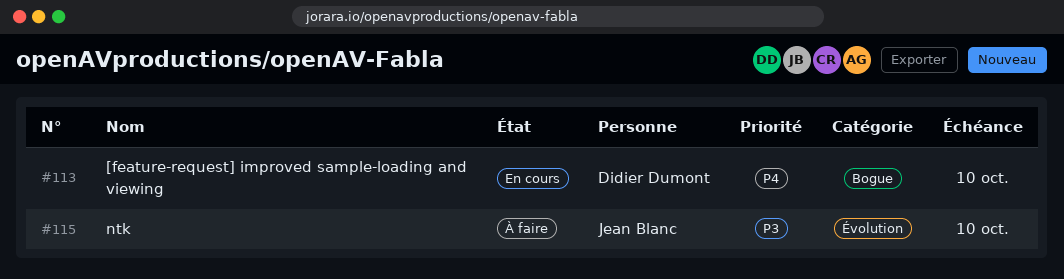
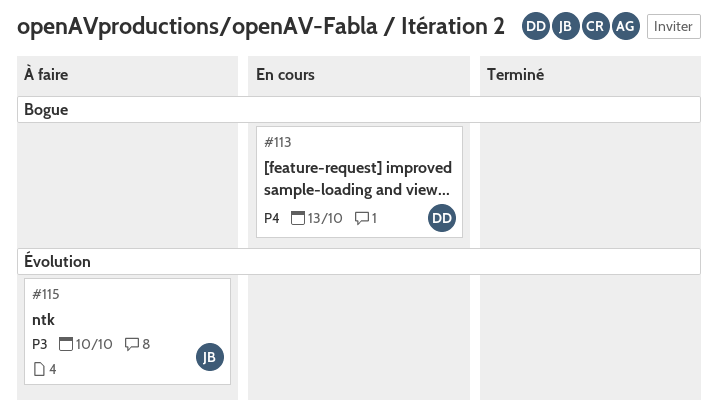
#113, due: Oct 10 -> Oct 13

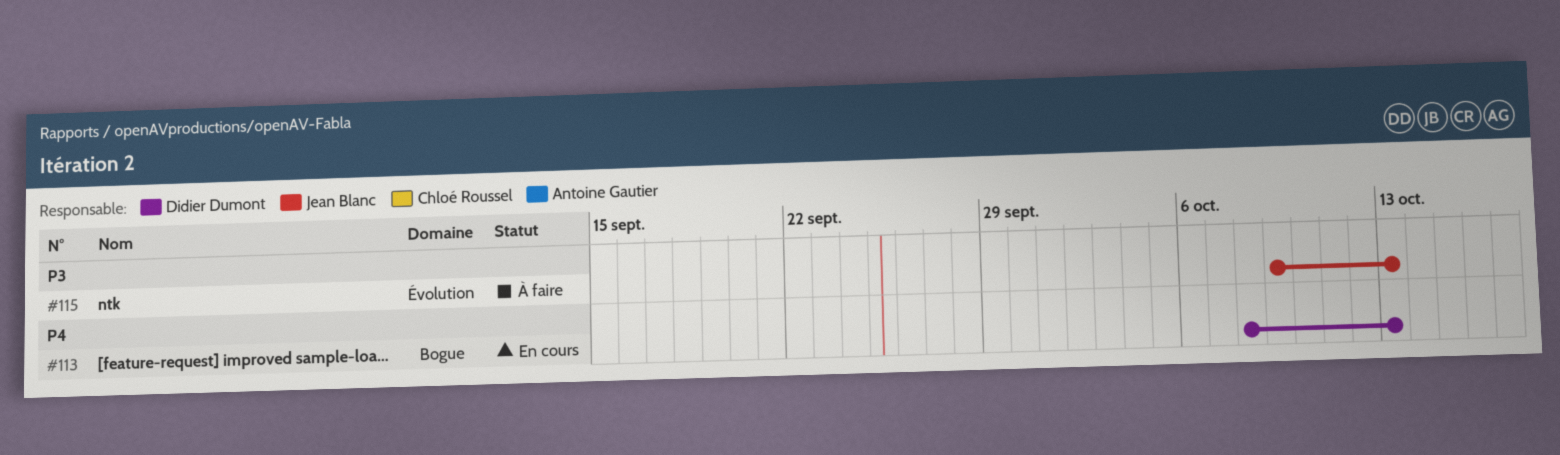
#115, due: Oct 10 -> Oct 13

